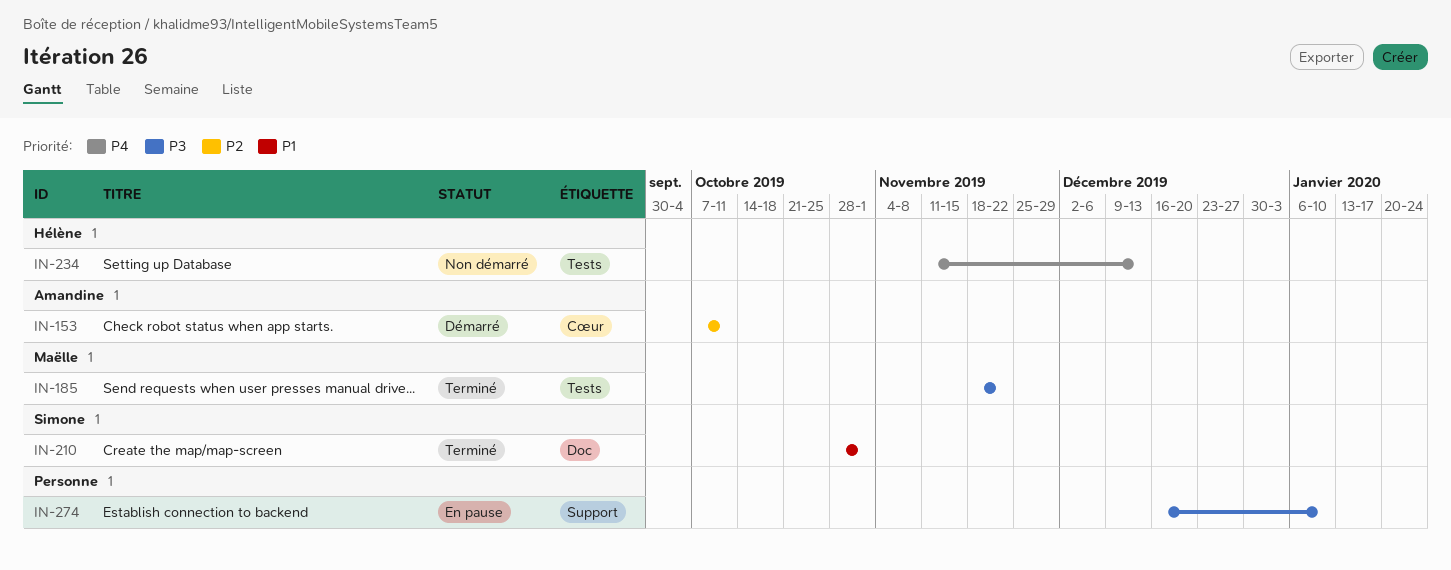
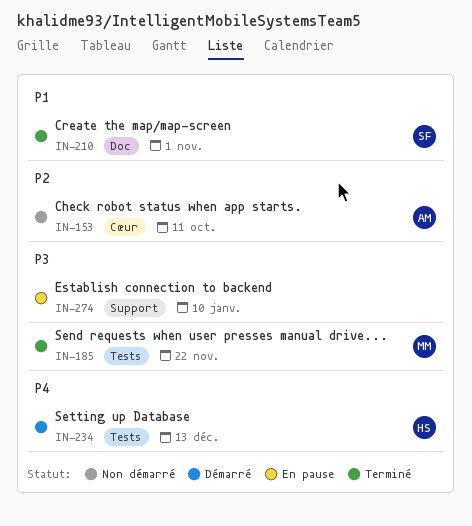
IN-153, status: Démarré -> Non démarré
IN-234, status: Non démarré -> Démarré

